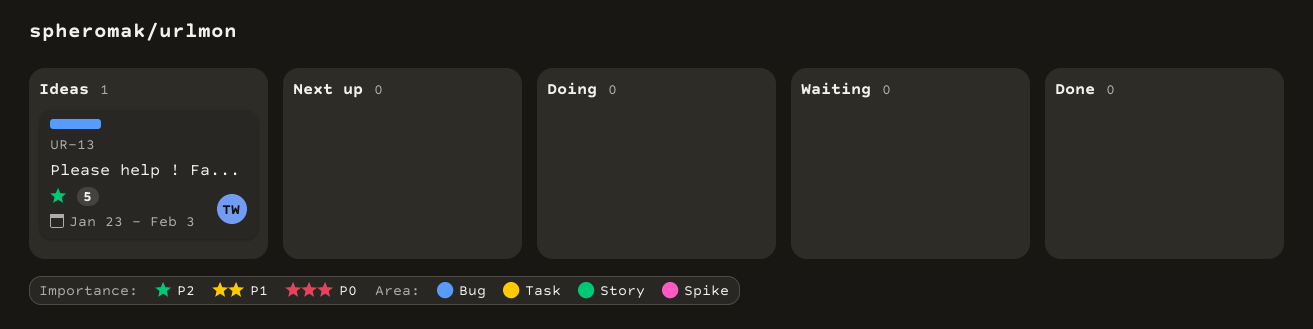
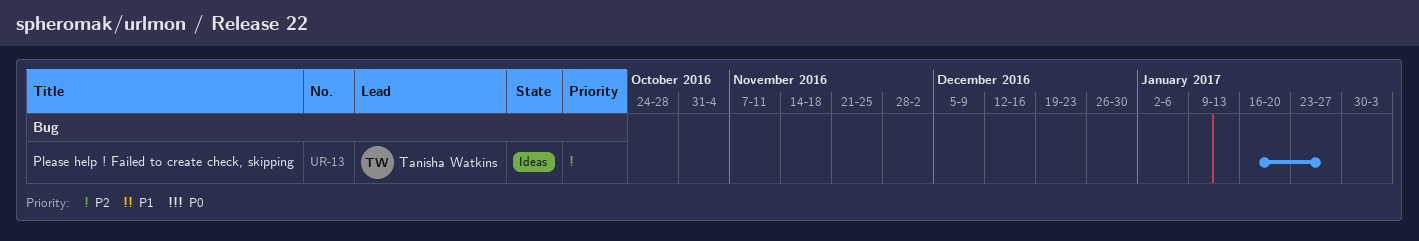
UR-13, start: Jan 23 -> Jan 16
UR-13, due: Feb 3 -> Jan 27

